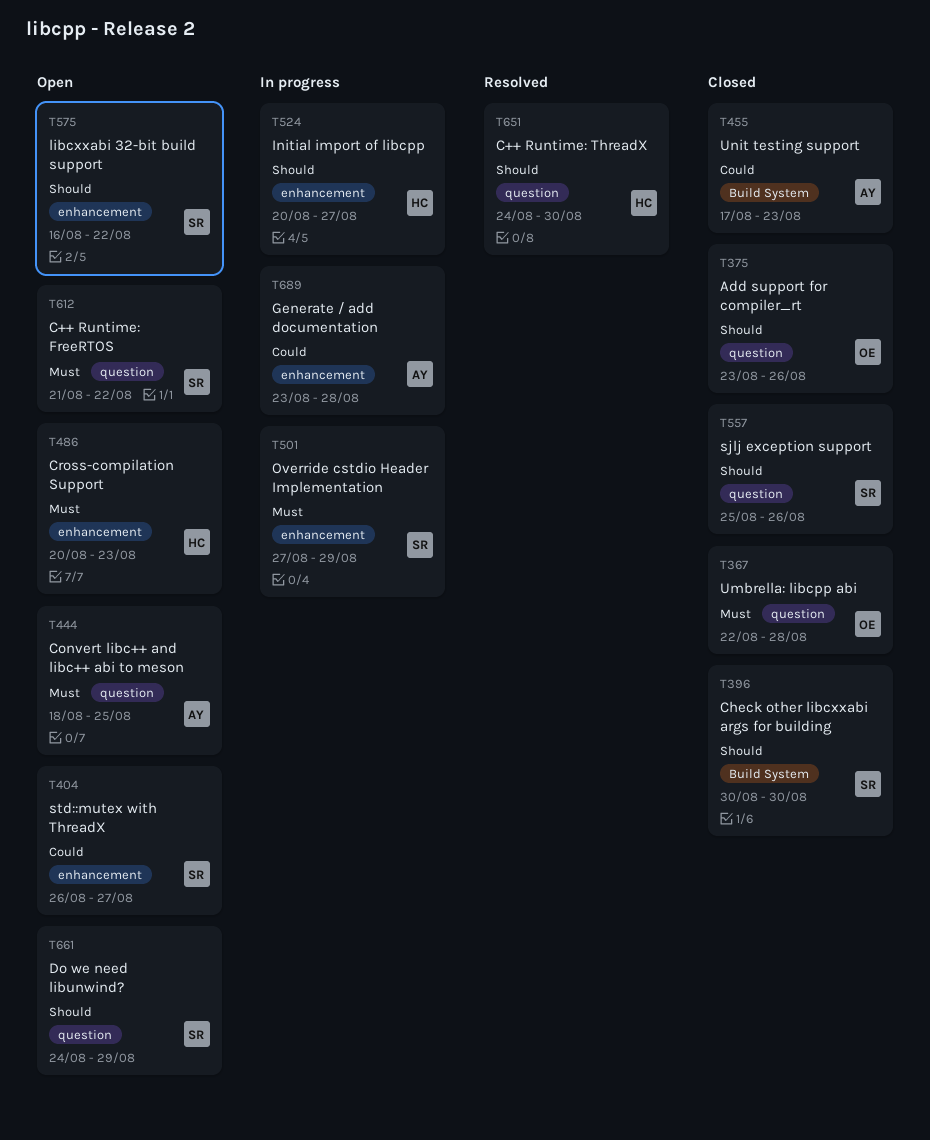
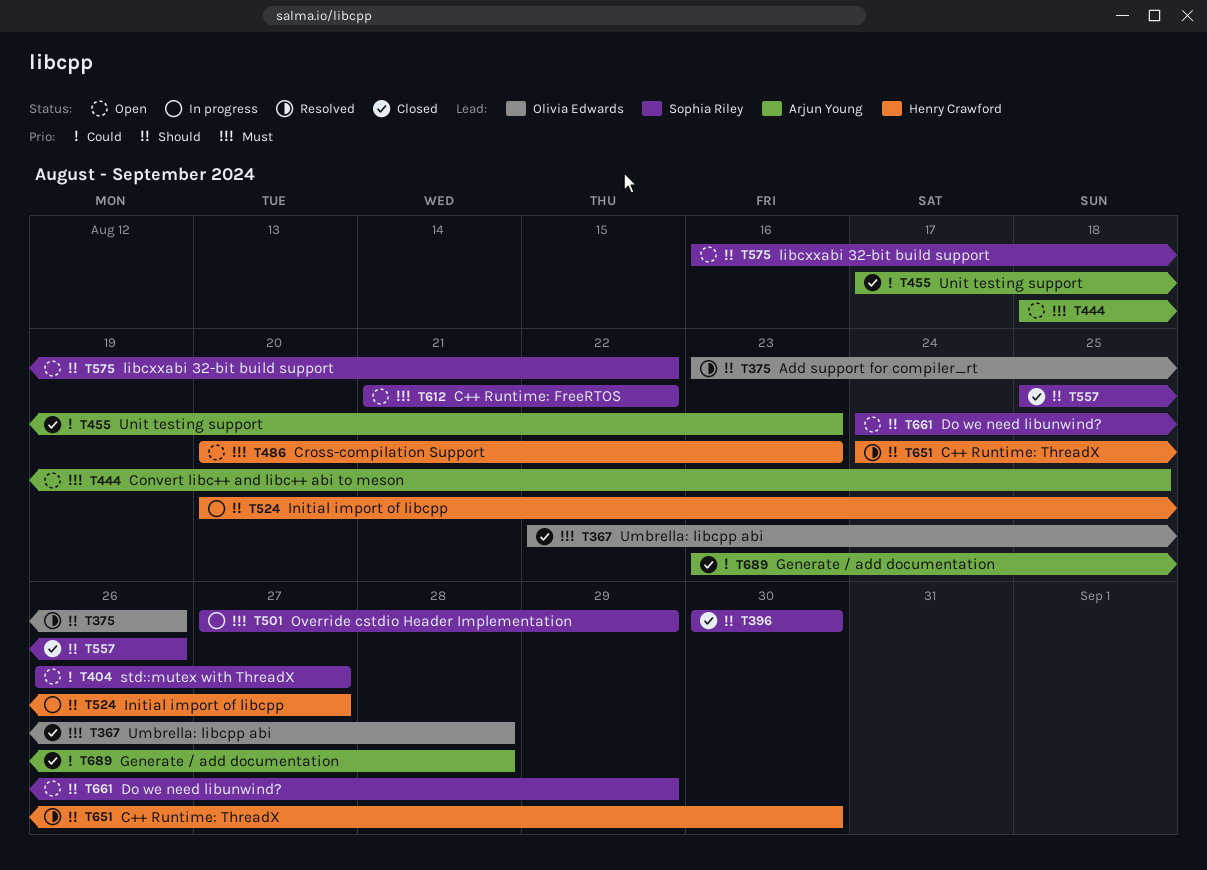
T375, status: Closed -> Resolved
T689, status: In progress -> Closed

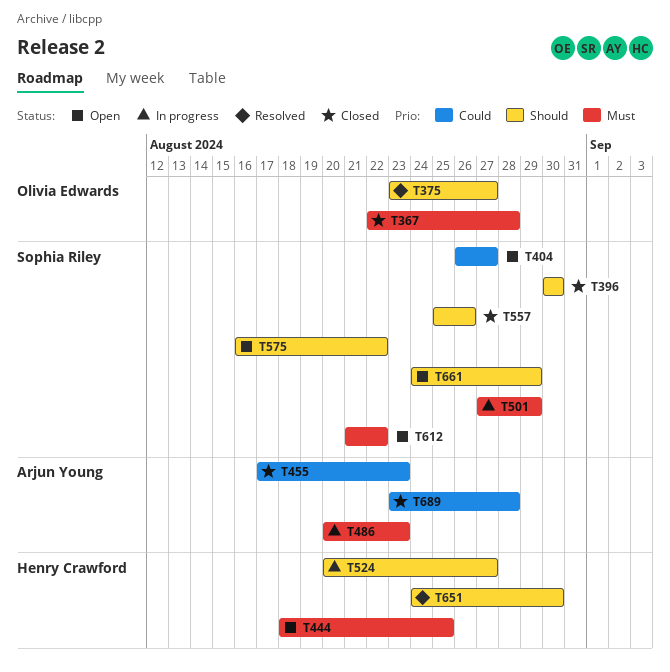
T375, due: Aug 26 -> Aug 27
T444, owner: Arjun Young -> Henry Crawford
T486, status: Open -> In progress
T486, owner: Henry Crawford -> Arjun Young

